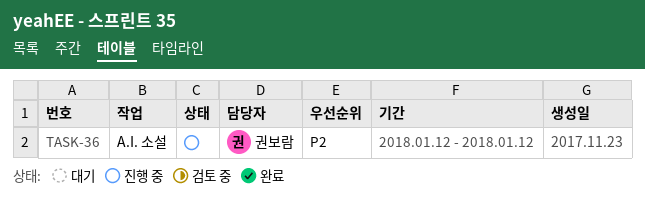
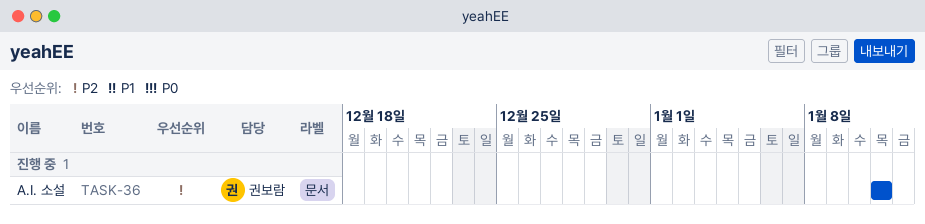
TASK-36, start: Jan 12 -> Jan 11
TASK-36, due: Jan 12 -> Jan 11

